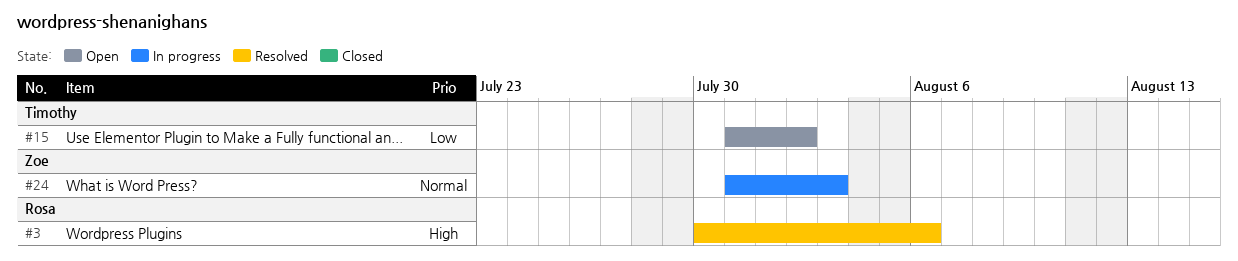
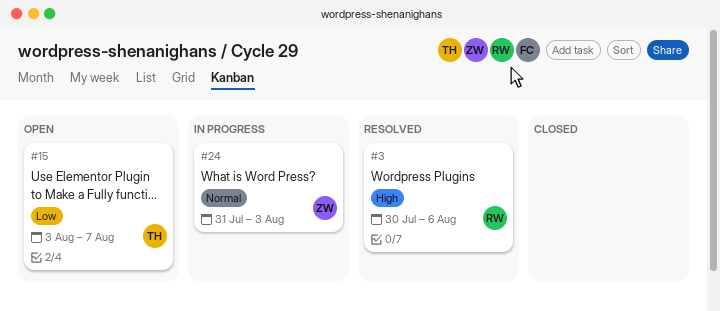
#15, start: Jul 31 -> Aug 3
#15, due: Aug 2 -> Aug 7

